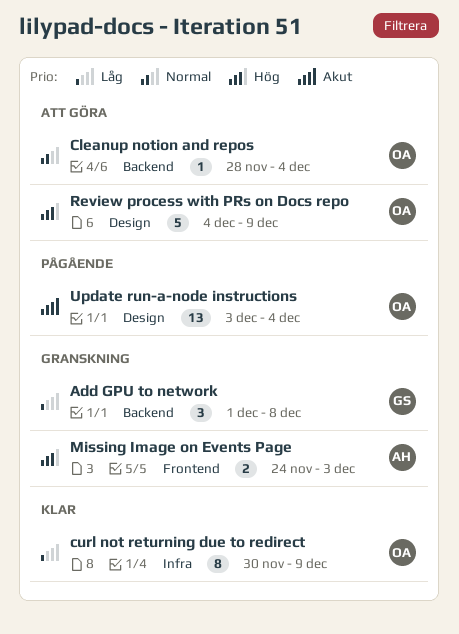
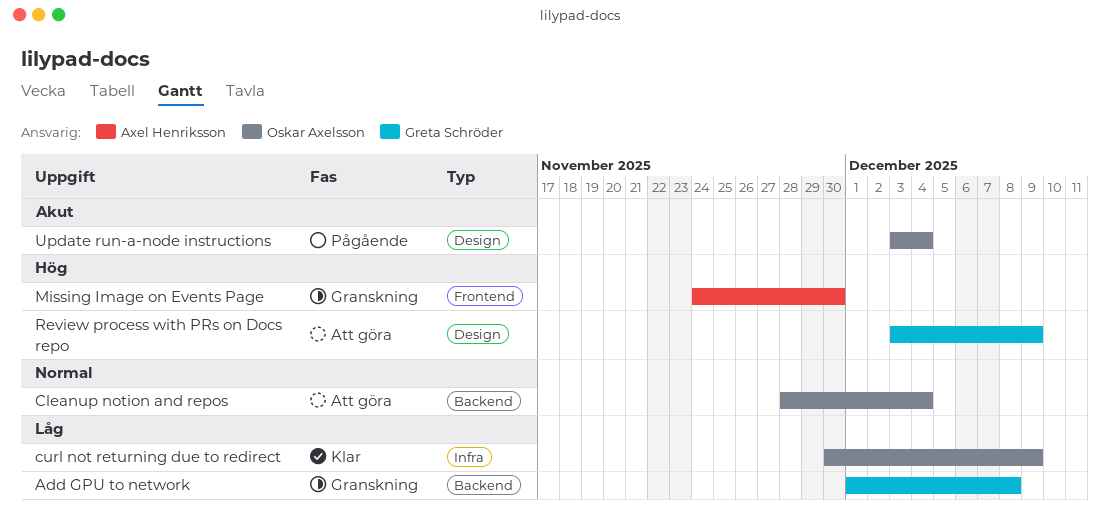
Missing Image on Events Page, due: Dec 3 -> Nov 30
Review process with PRs on Docs repo, owner: Oskar Axelsson -> Greta Schröder
Review process with PRs on Docs repo, start: Dec 4 -> Dec 3

